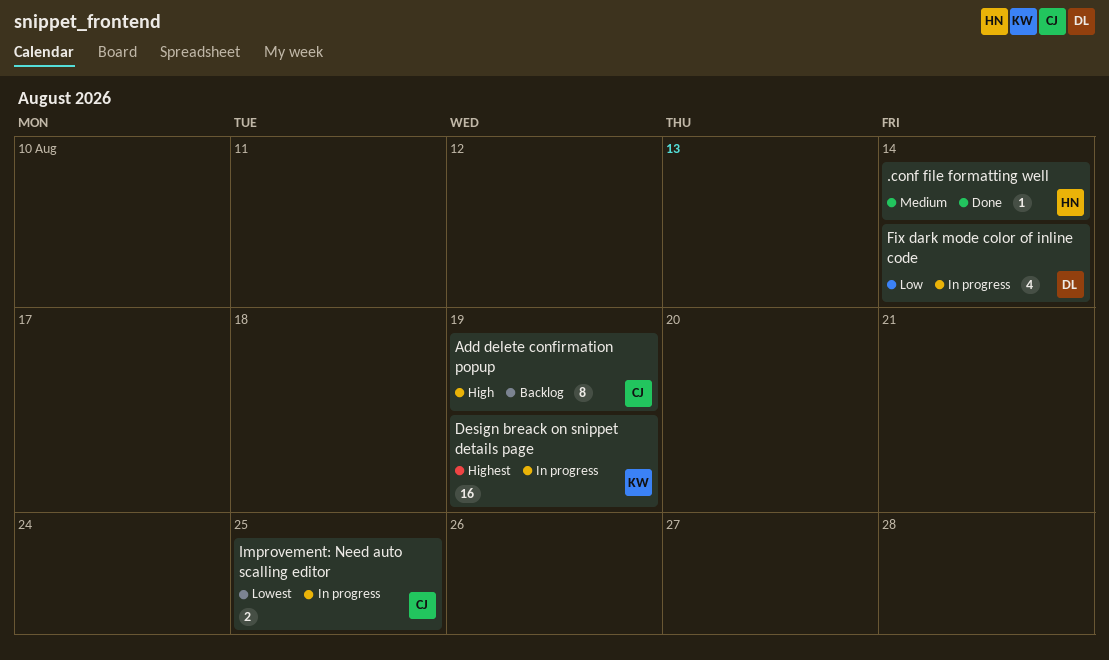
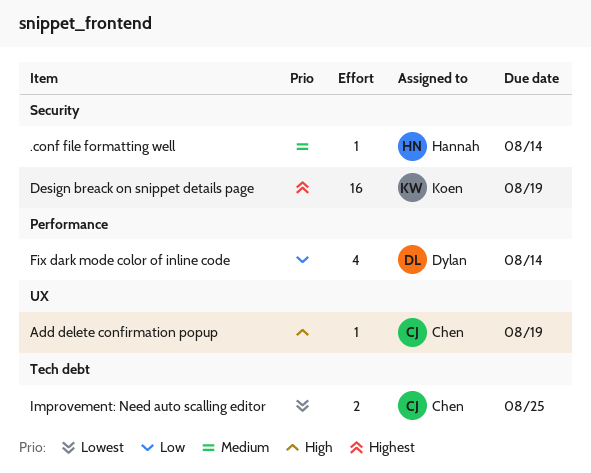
Add delete confirmation popup, estimate: 8 -> 1

